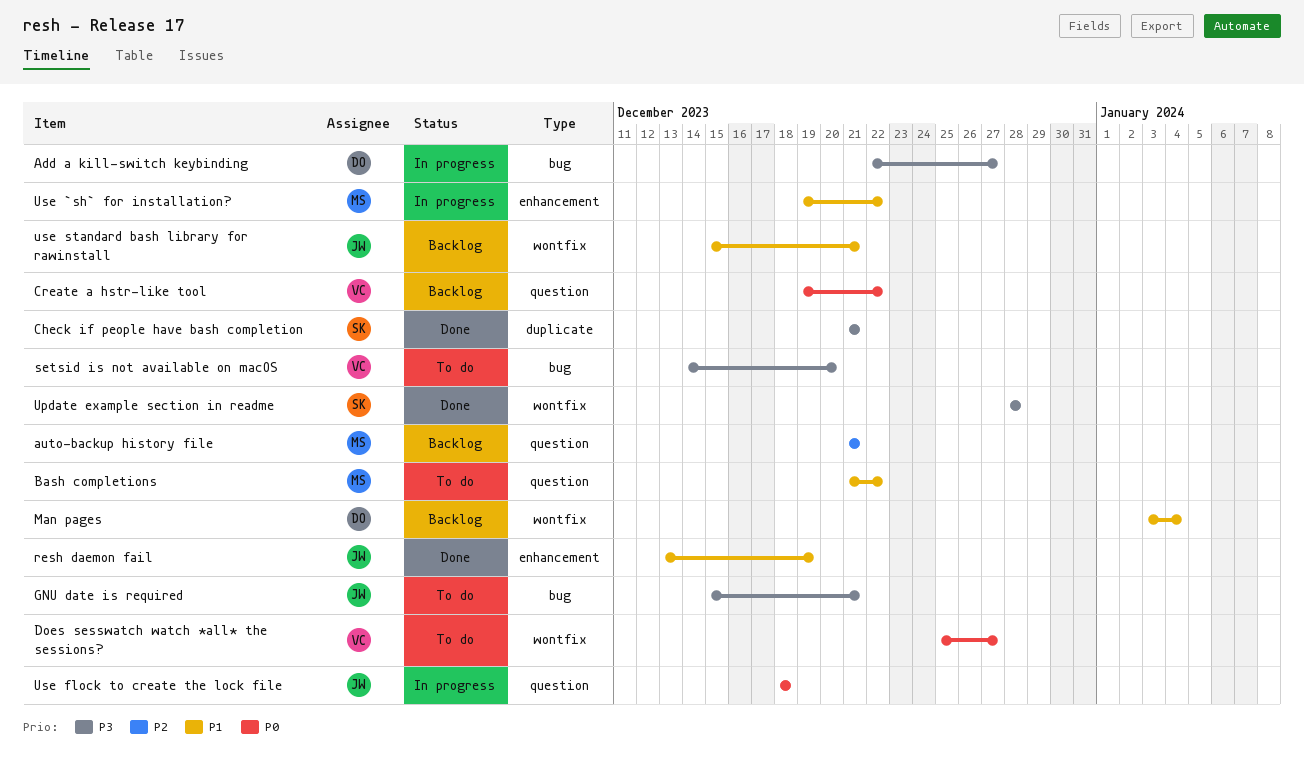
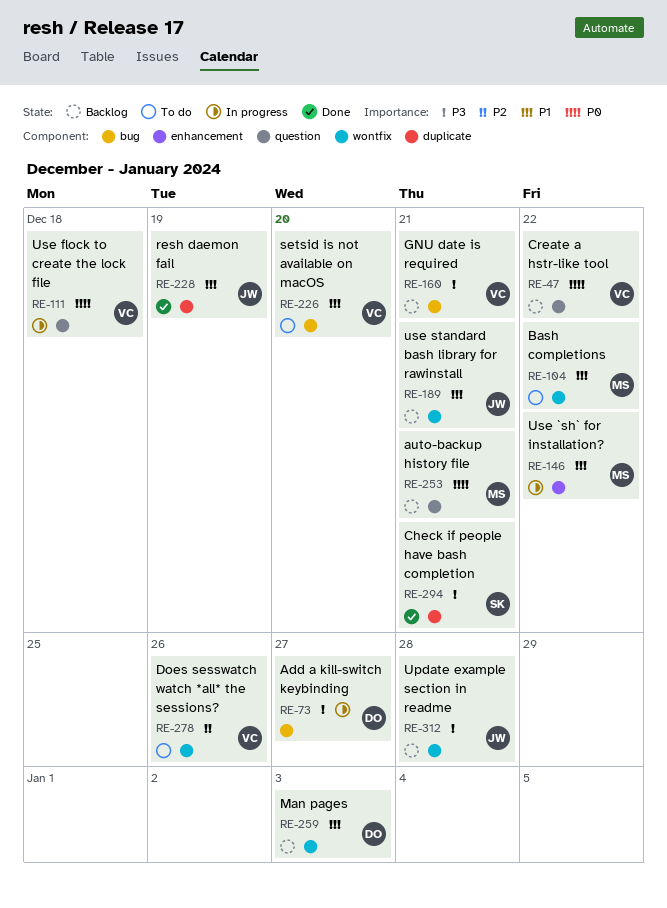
auto-backup history file, priority: P2 -> P0
Bash completions, label: question -> wontfix
Does sesswatch watch *all* the sessions?, priority: P0 -> P2
Does sesswatch watch *all* the sessions?, due: Dec 27 -> Dec 26
GNU date is required, status: To do -> Backlog
GNU date is required, owner: JW -> VC
Man pages, due: Jan 4 -> Jan 3
resh daemon fail, label: enhancement -> duplicate
setsid is not available on macOS, priority: P3 -> P1
Update example section in readme, status: Done -> Backlog
Update example section in readme, owner: SK -> JW
Use flock to create the lock file, owner: JW -> VC

